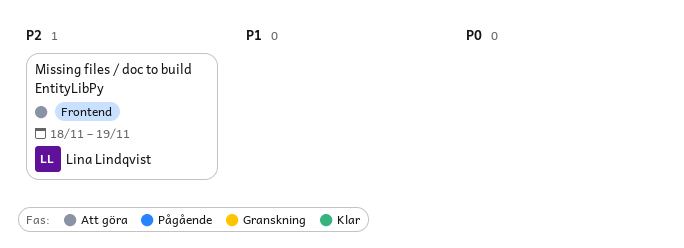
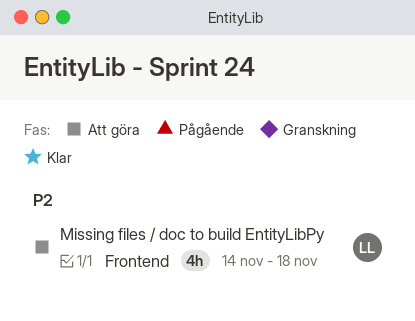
Missing files / doc to build EntityLibPy, start: Nov 18 -> Nov 14
Missing files / doc to build EntityLibPy, due: Nov 19 -> Nov 18

